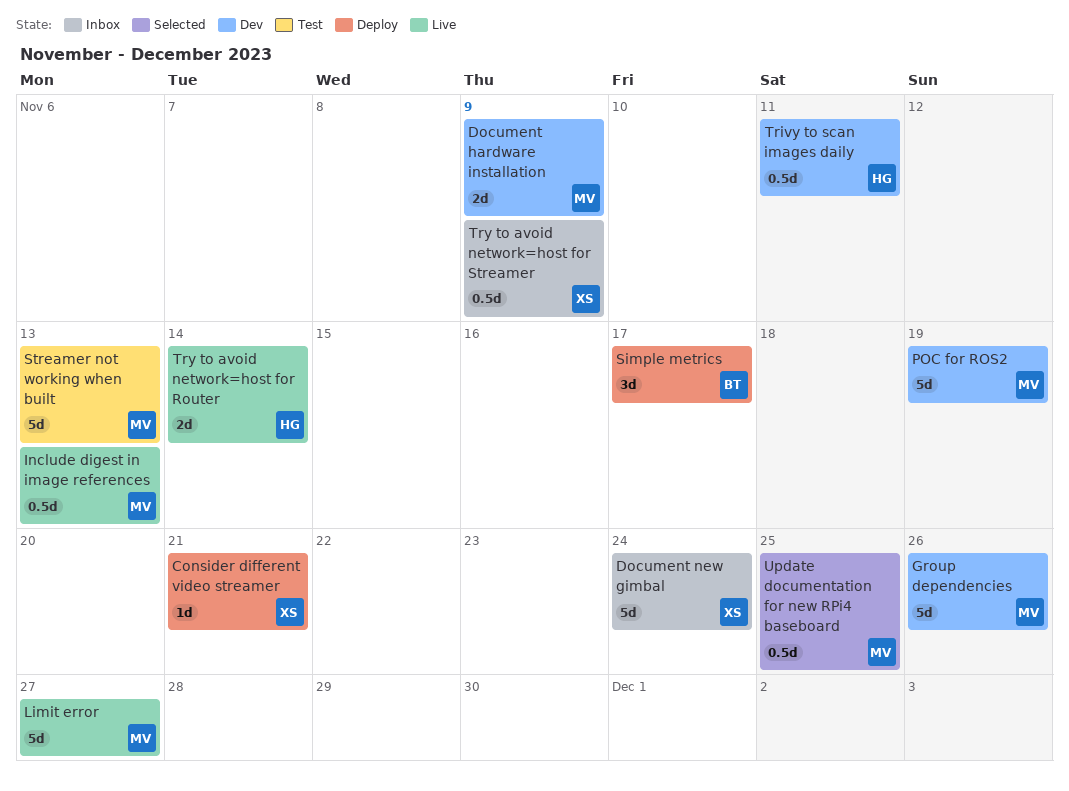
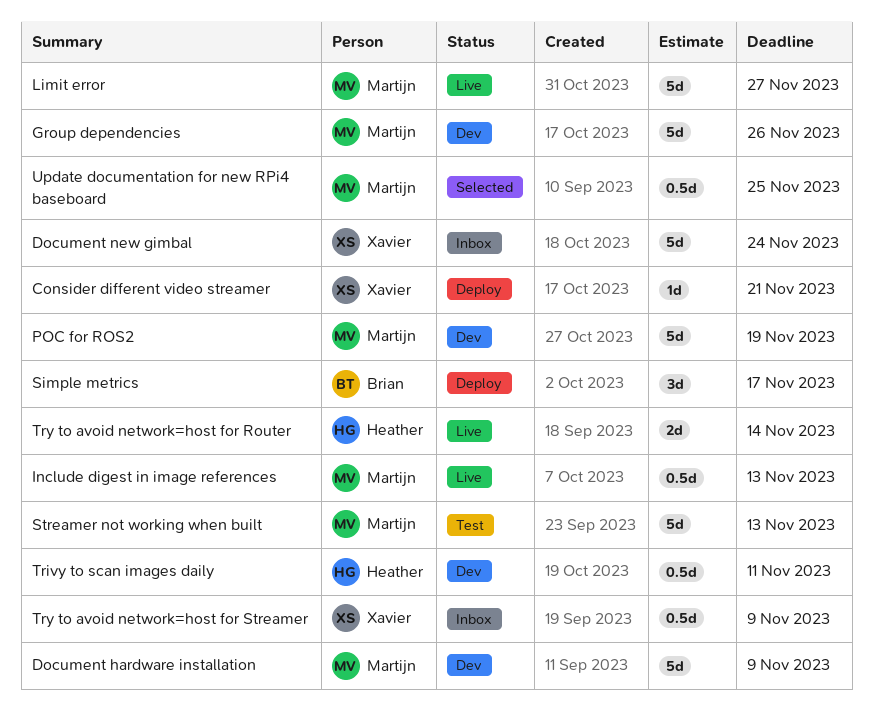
Document hardware installation, estimate: 2d -> 5d

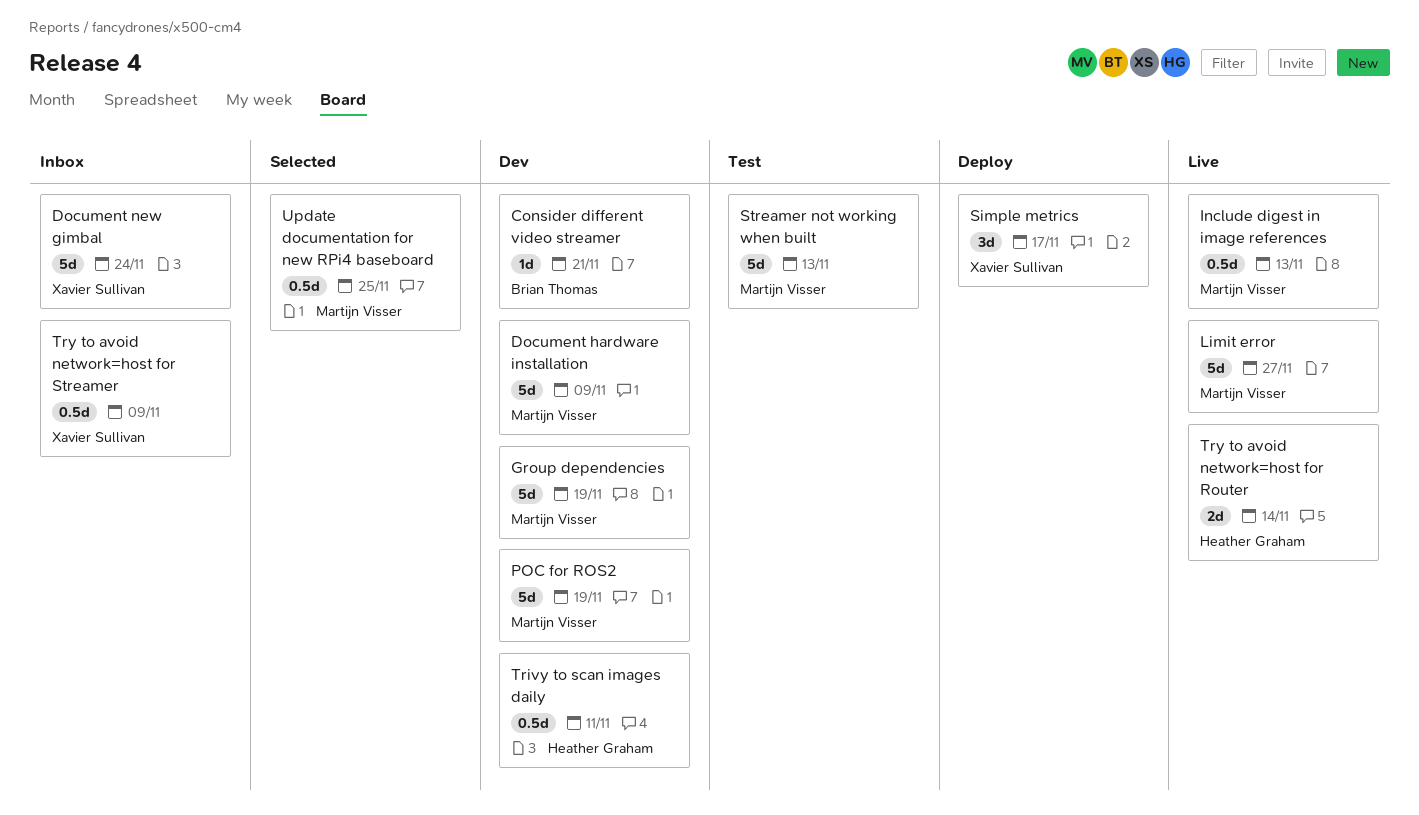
Consider different video streamer, status: Deploy -> Dev
Consider different video streamer, owner: Xavier Sullivan -> Brian Thomas
Group dependencies, due: Nov 26 -> Nov 19
Simple metrics, owner: Brian Thomas -> Xavier Sullivan

